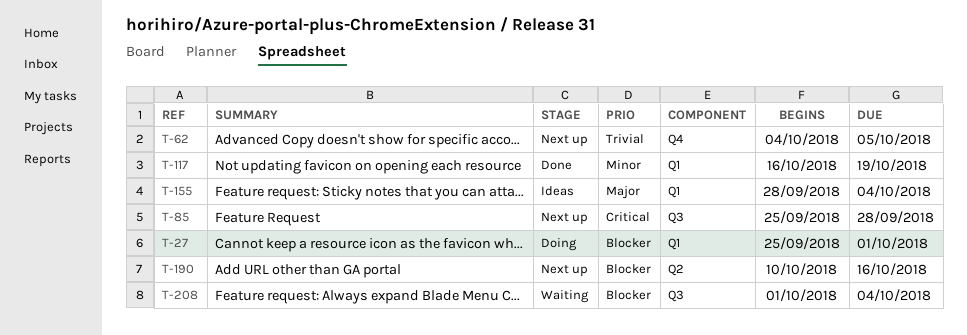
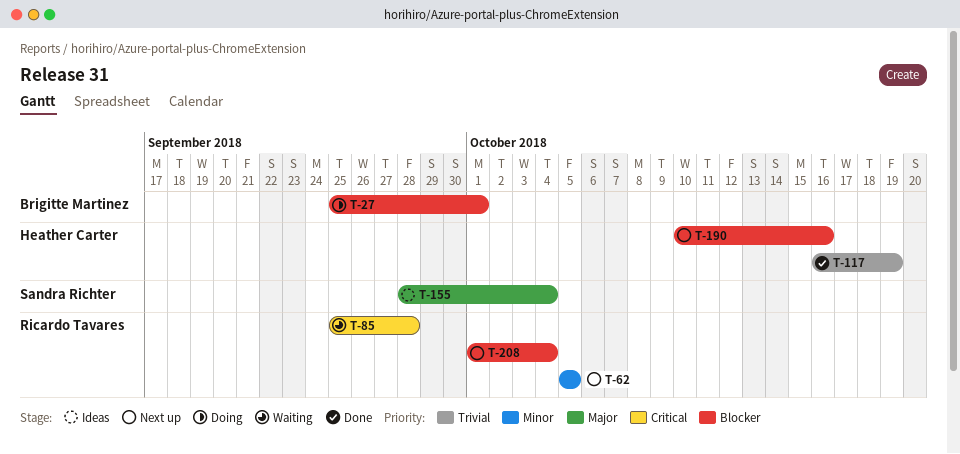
T-62, priority: Trivial -> Minor
T-62, start: Oct 4 -> Oct 5
T-85, status: Next up -> Waiting
T-117, priority: Minor -> Trivial
T-208, status: Waiting -> Next up

